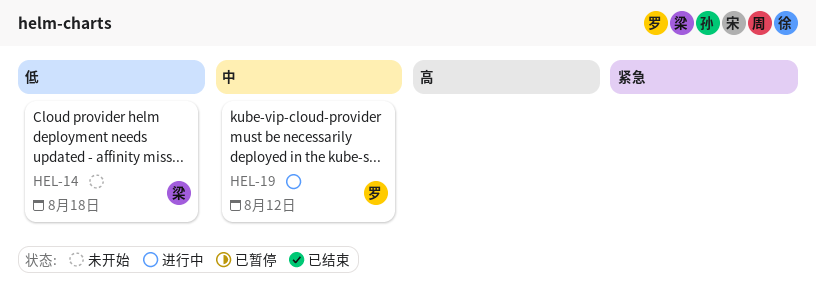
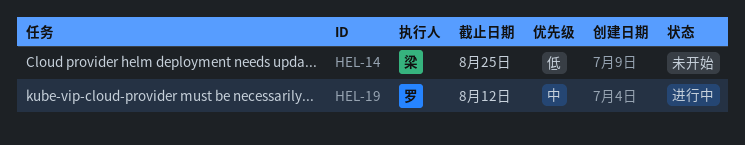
HEL-14, due: Aug 18 -> Aug 25

